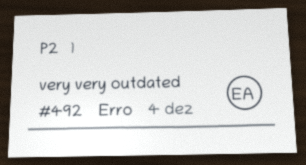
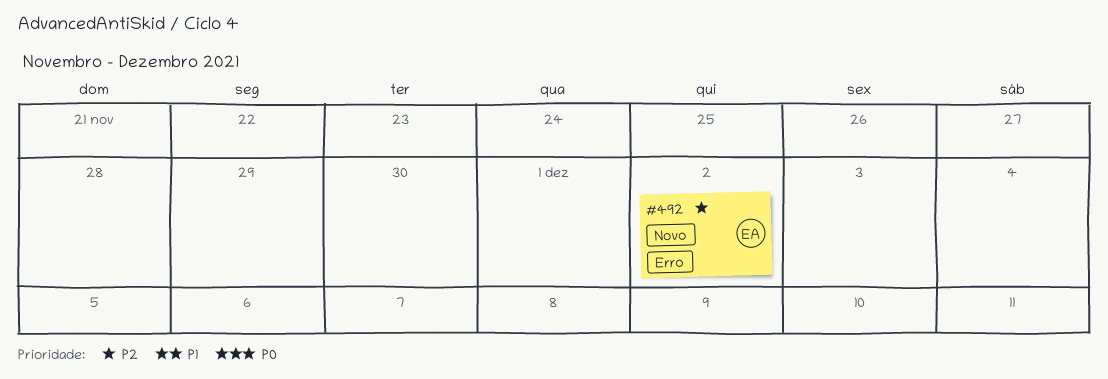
#492, due: Dec 4 -> Dec 2

